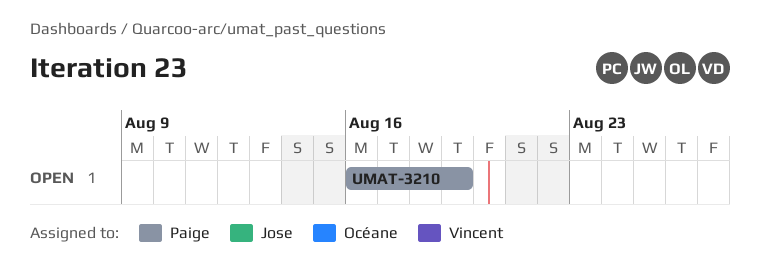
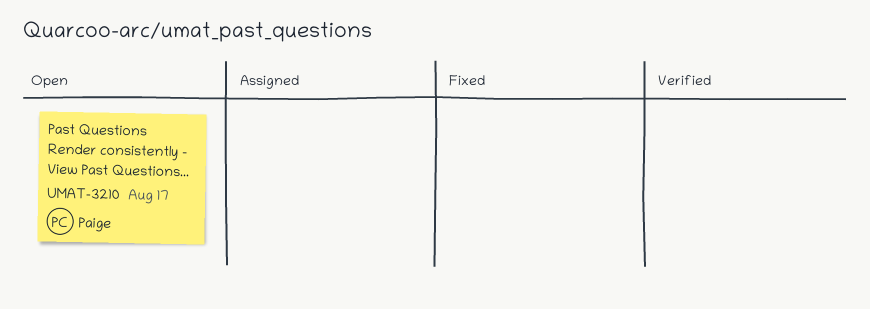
UMAT-3210, due: Aug 19 -> Aug 17

